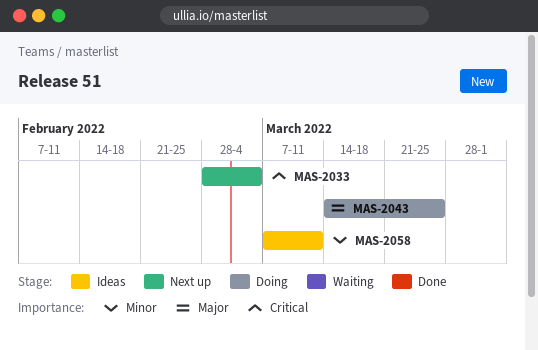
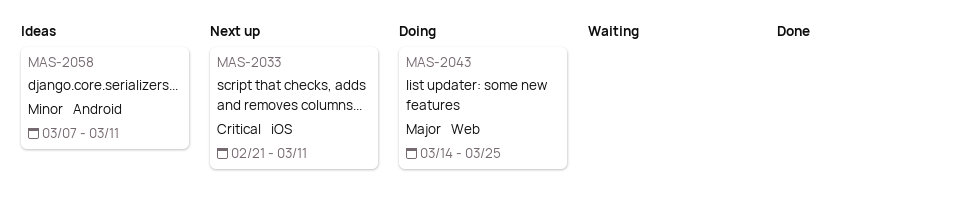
MAS-2033, start: Feb 28 -> Feb 21
MAS-2033, due: Mar 4 -> Mar 11

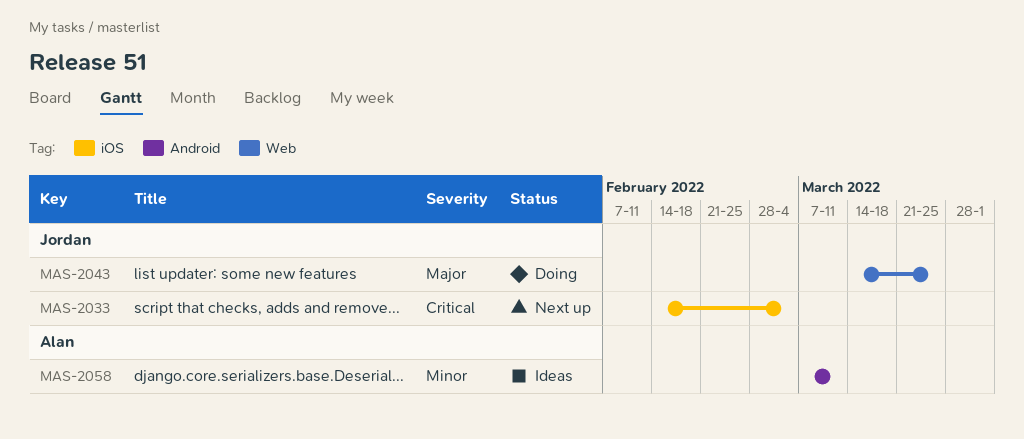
MAS-2033, start: Feb 21 -> Feb 14
MAS-2033, due: Mar 11 -> Mar 4

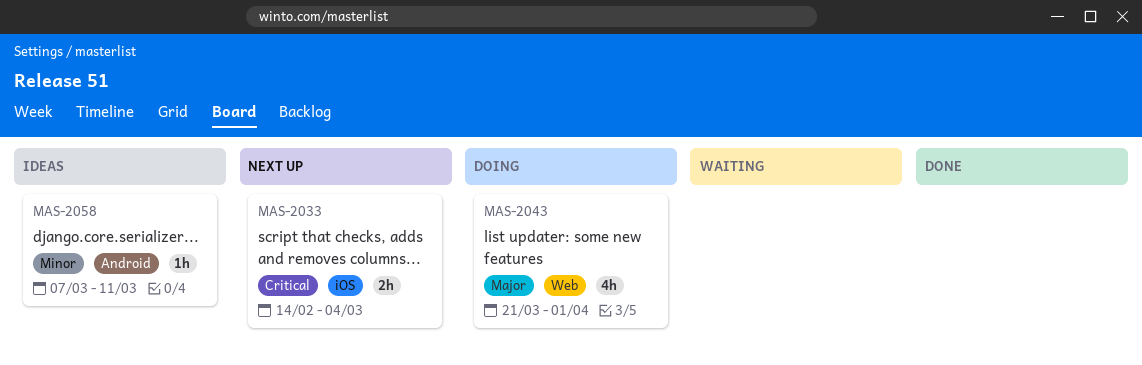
MAS-2043, start: Mar 14 -> Mar 21
MAS-2043, due: Mar 25 -> Apr 1

